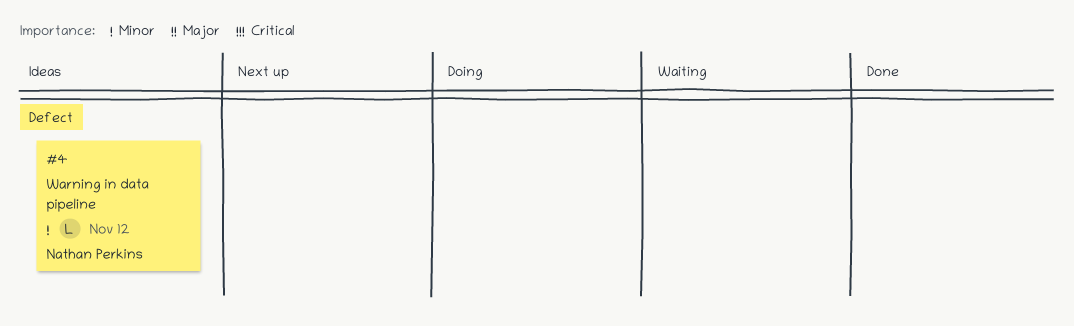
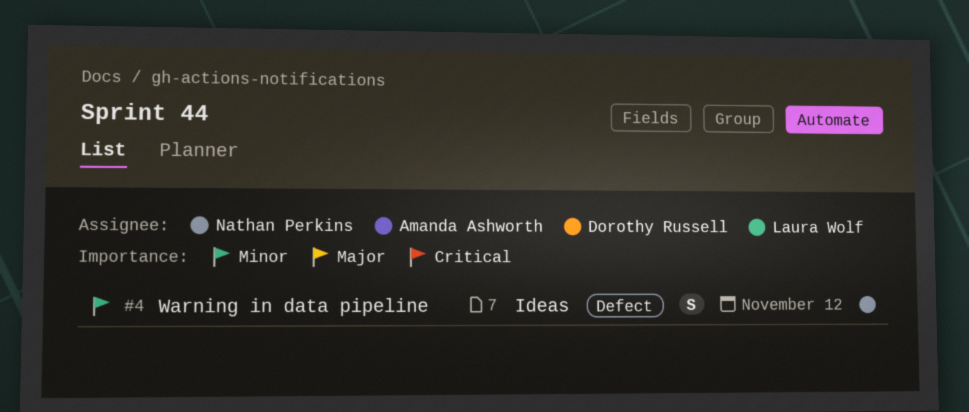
#4, estimate: L -> S

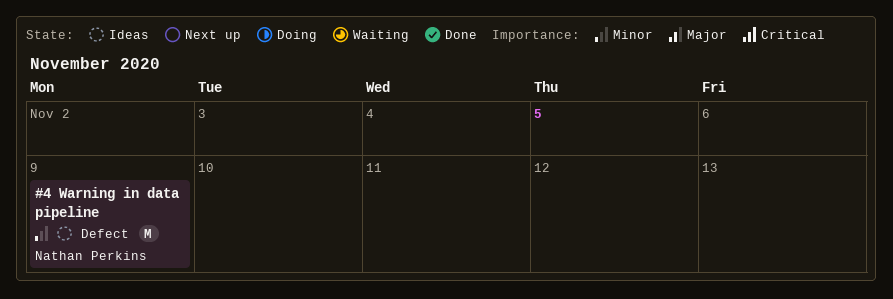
#4, estimate: S -> M
#4, due: Nov 12 -> Nov 9

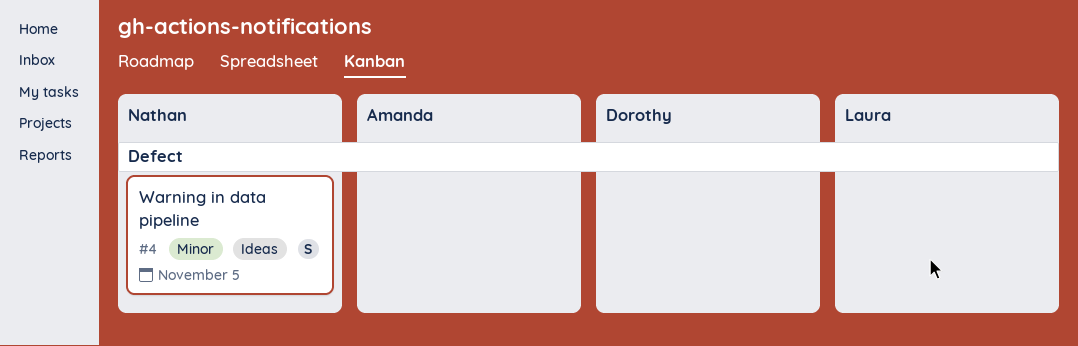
#4, estimate: M -> S
#4, due: Nov 9 -> Nov 5

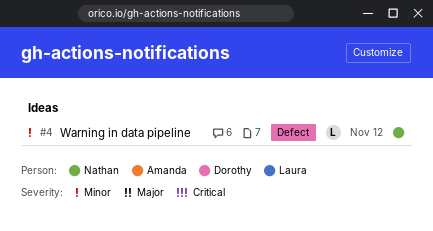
#4, estimate: S -> L
#4, due: Nov 5 -> Nov 12

